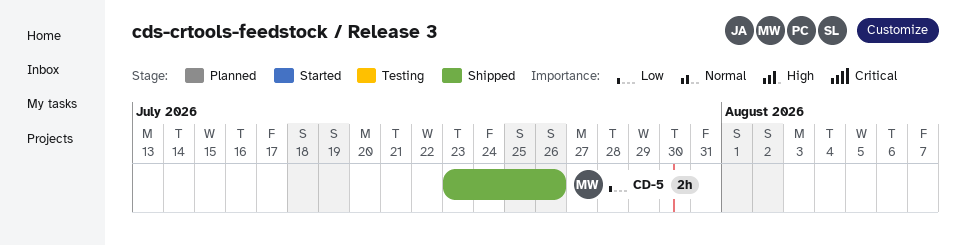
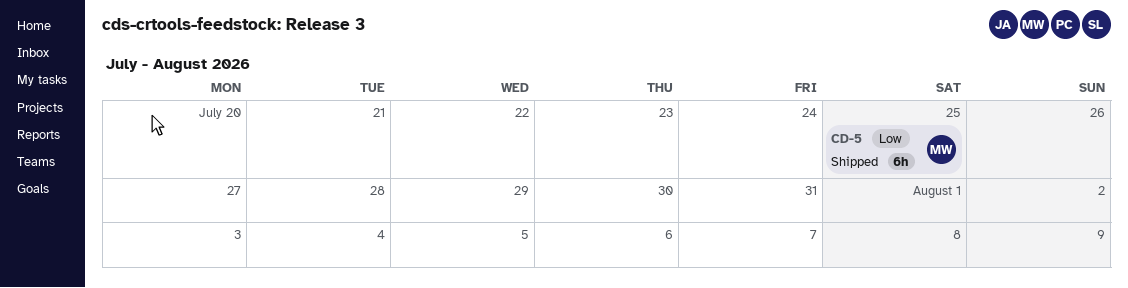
CD-5, estimate: 2h -> 6h
CD-5, due: Jul 26 -> Jul 25

